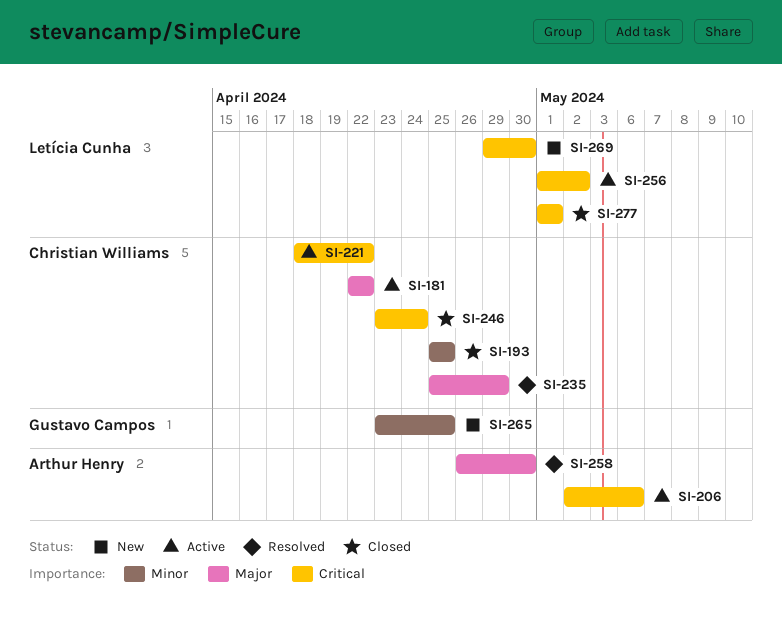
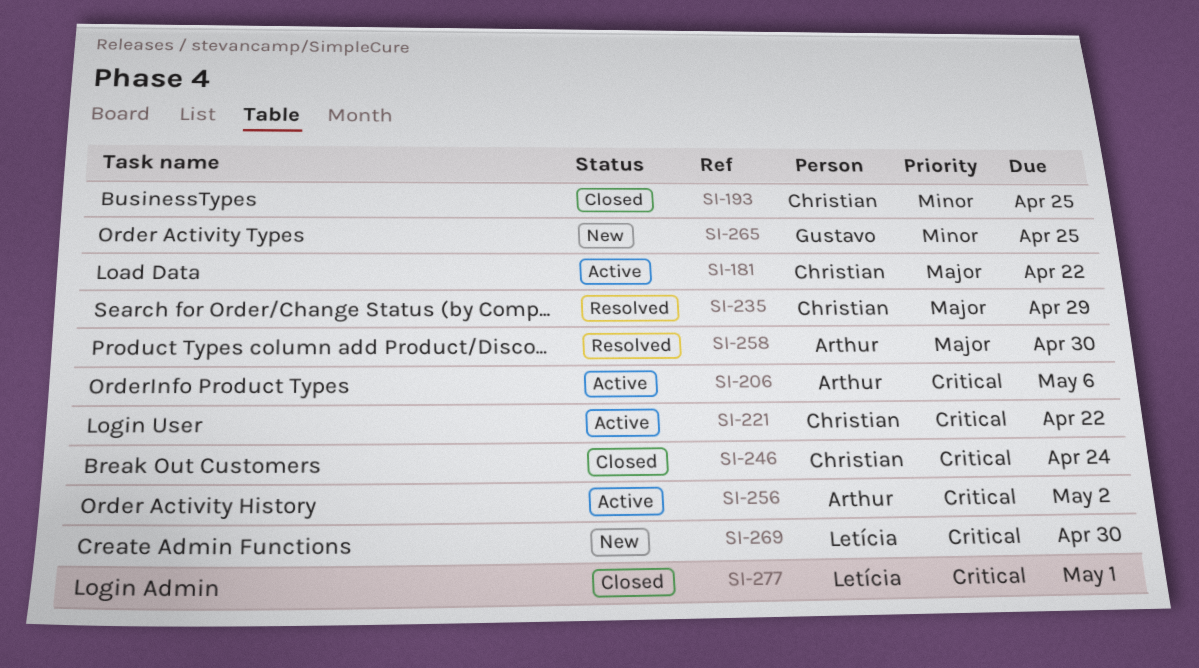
SI-256, owner: Letícia Cunha -> Arthur Henry

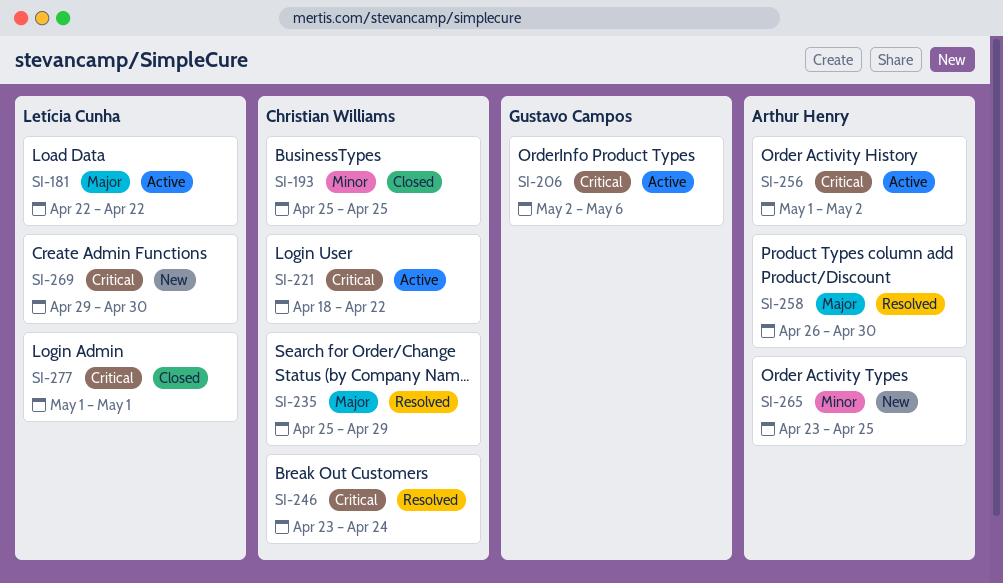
SI-181, owner: Christian Williams -> Letícia Cunha
SI-206, owner: Arthur Henry -> Gustavo Campos
SI-246, status: Closed -> Resolved
SI-265, owner: Gustavo Campos -> Arthur Henry

